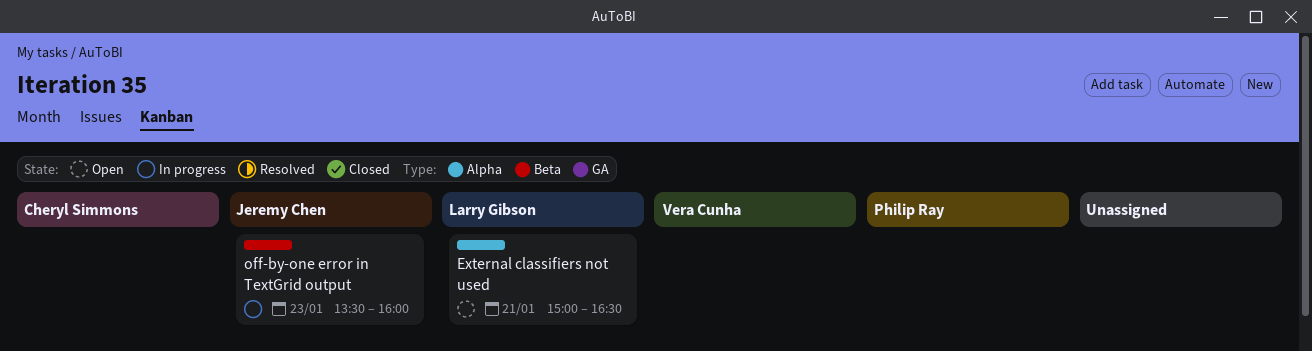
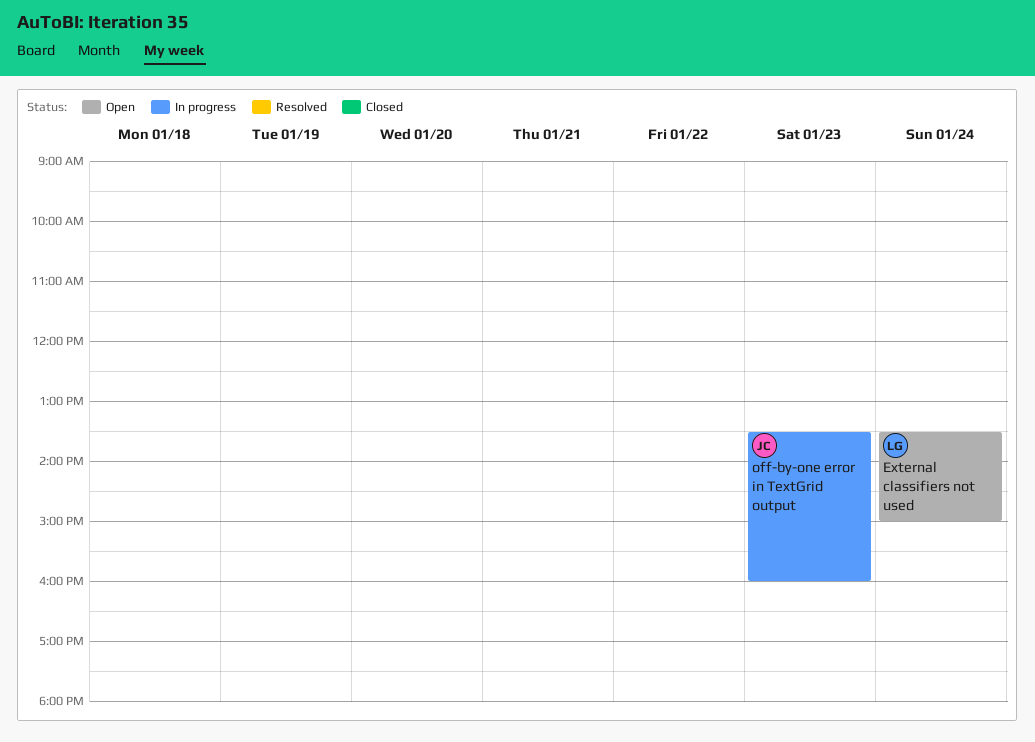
External classifiers not used, day: Jan 21 -> Jan 24
External classifiers not used, begins: 15:00 -> 13:30
External classifiers not used, ends: 16:30 -> 15:00

